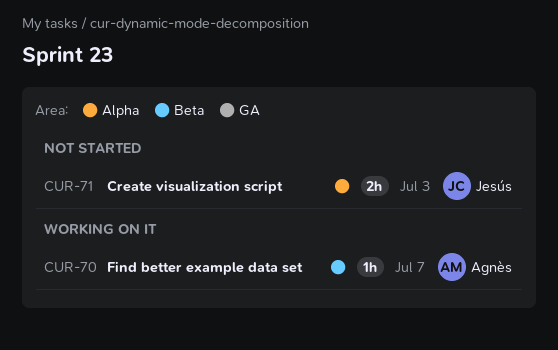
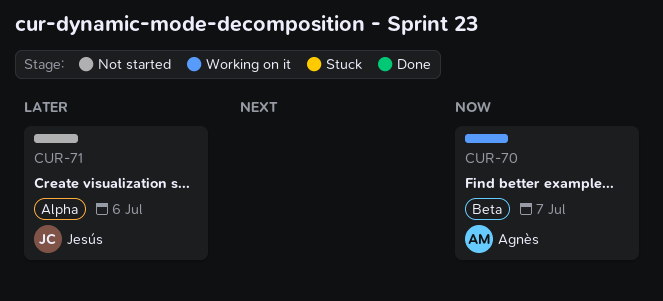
CUR-71, due: Jul 3 -> Jul 6

